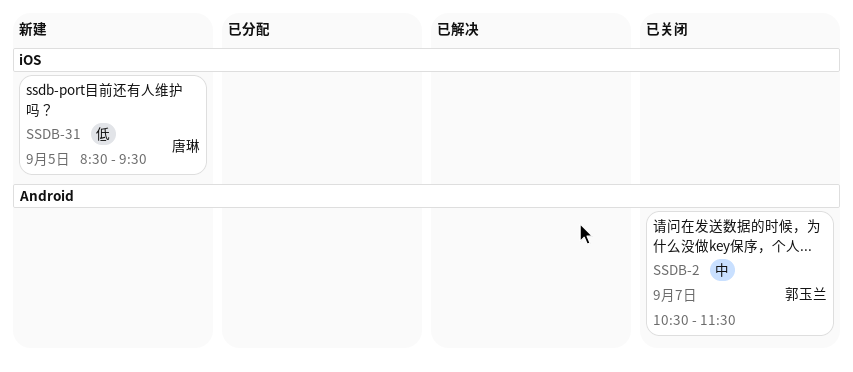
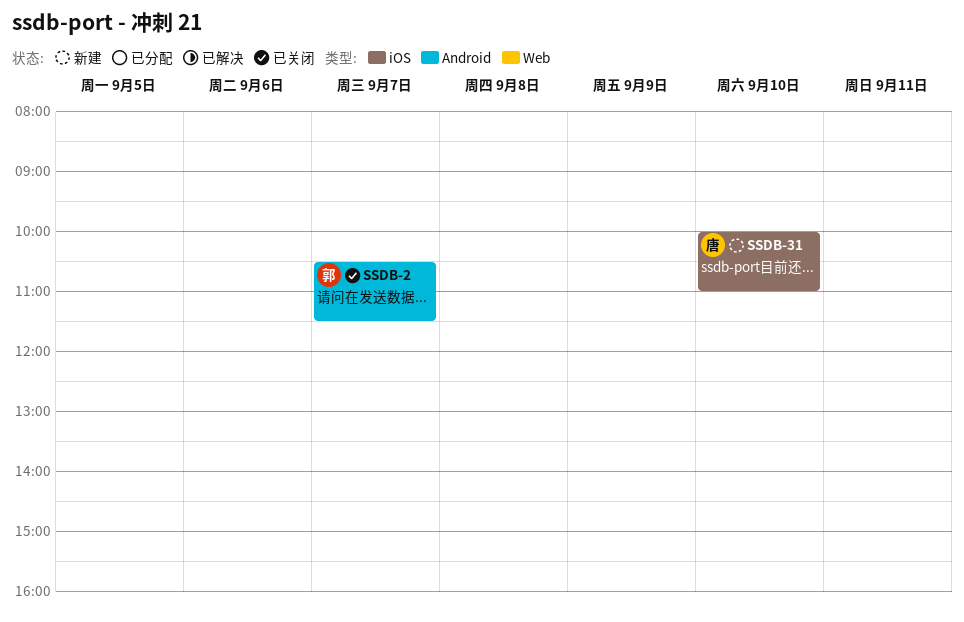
SSDB-31, day: Sep 5 -> Sep 10
SSDB-31, begins: 08:30 -> 10:00
SSDB-31, ends: 09:30 -> 11:00

